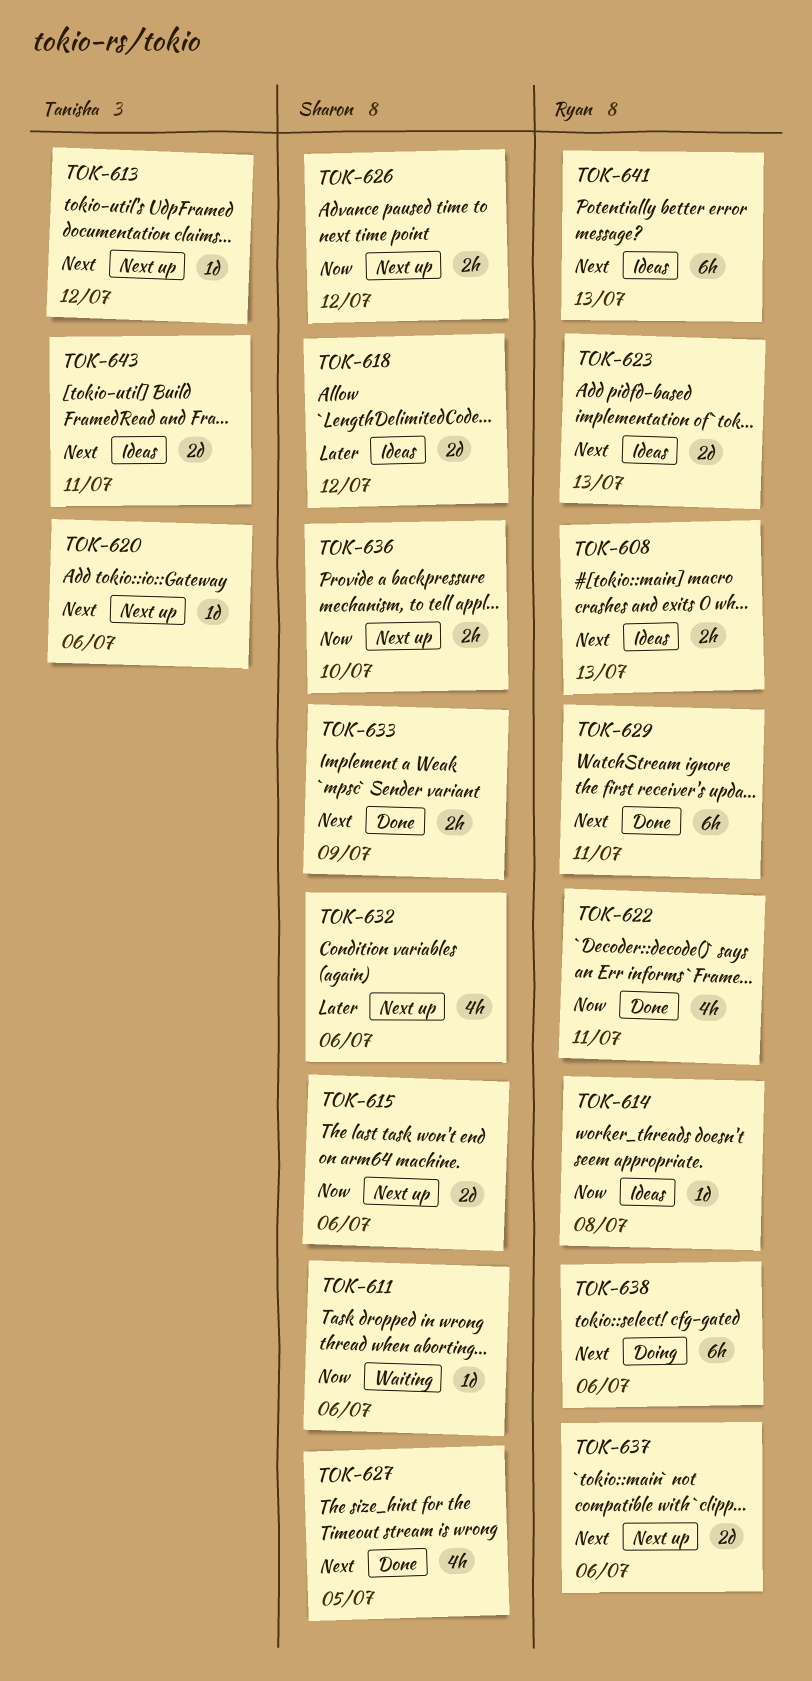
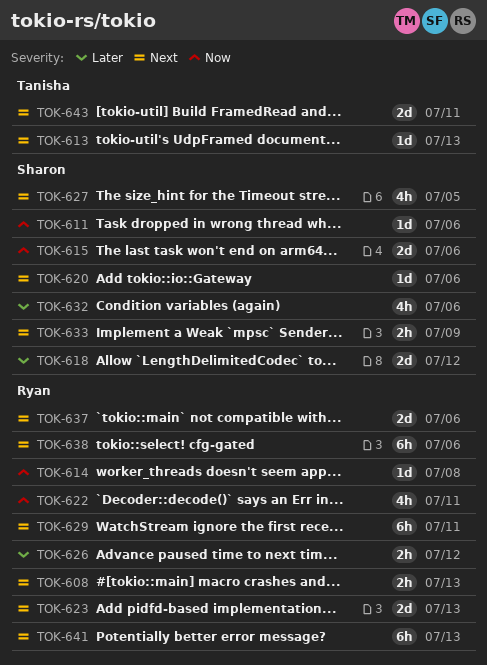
TOK-613, due: Jul 12 -> Jul 13
TOK-620, owner: Tanisha -> Sharon
TOK-626, owner: Sharon -> Ryan
TOK-626, priority: Now -> Later
TOK-636: present -> none

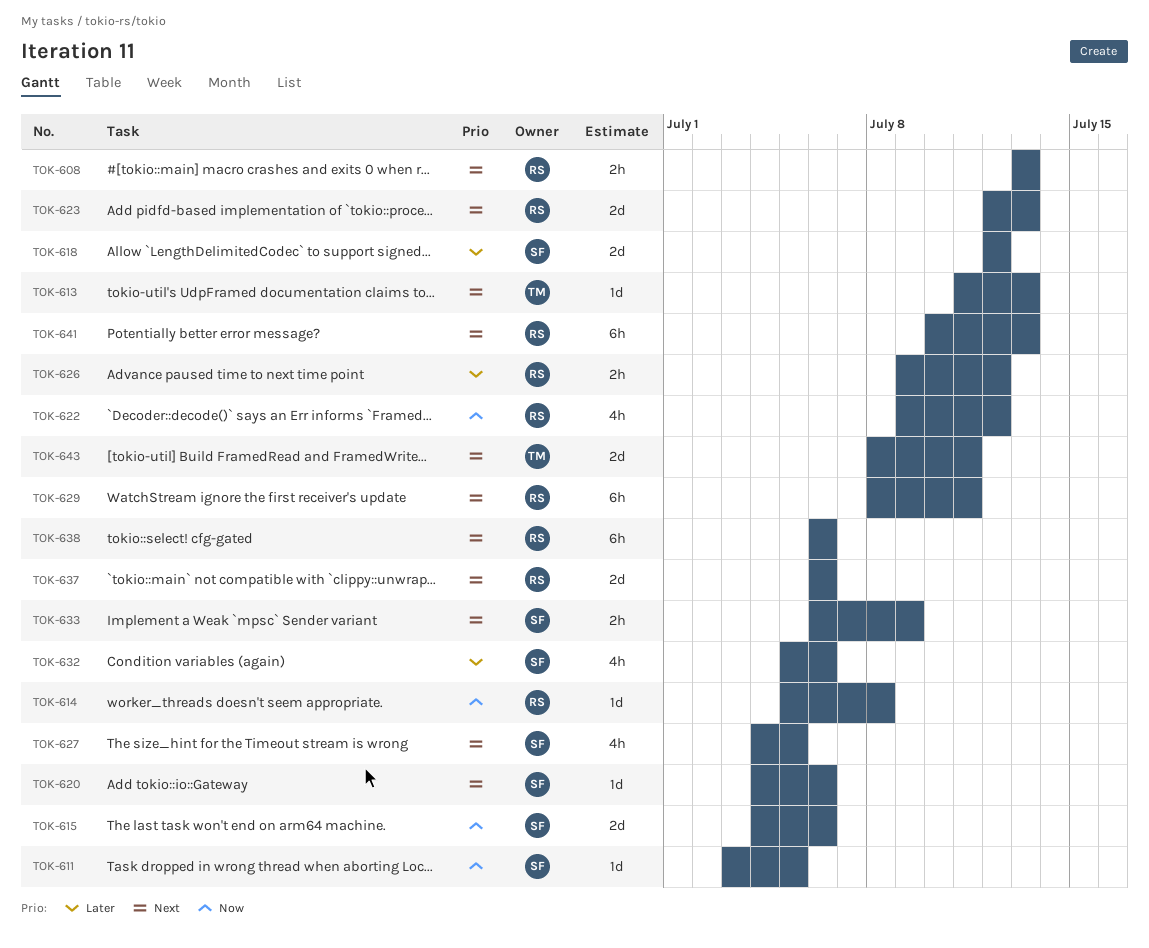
TOK-611, due: Jul 6 -> Jul 5
TOK-622, due: Jul 11 -> Jul 12

